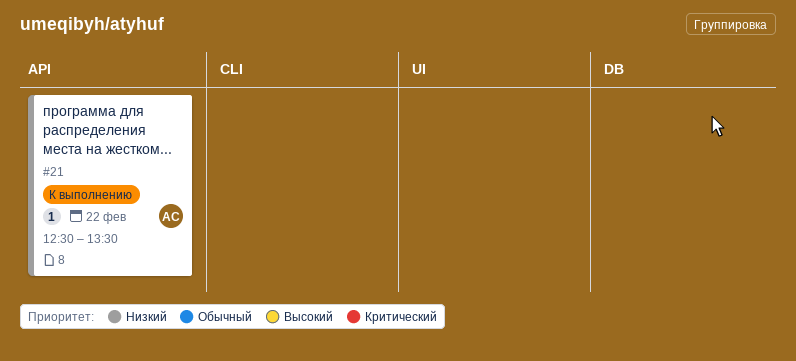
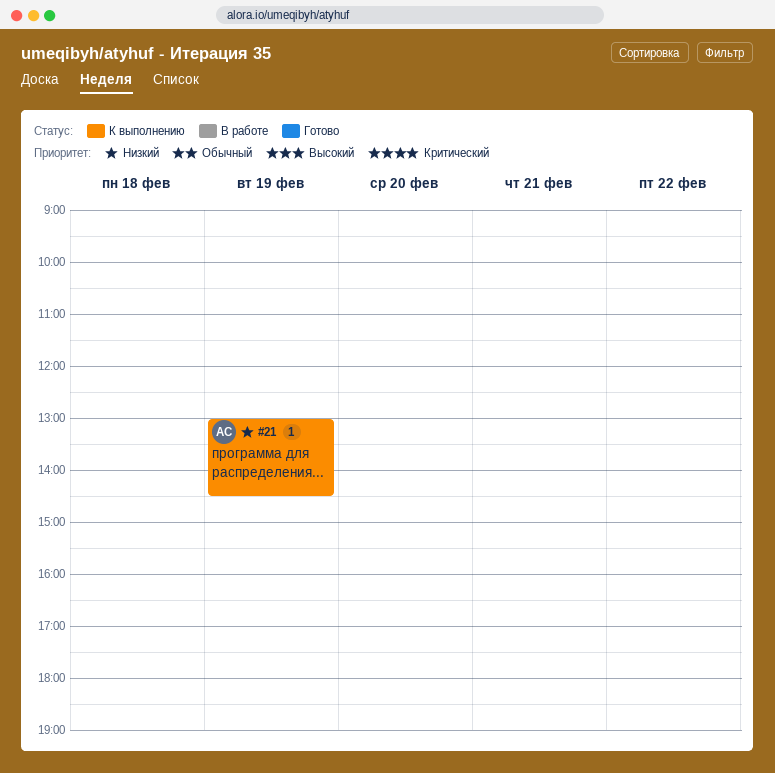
#21, day: Feb 22 -> Feb 19
#21, begins: 12:30 -> 13:00
#21, ends: 13:30 -> 14:30

